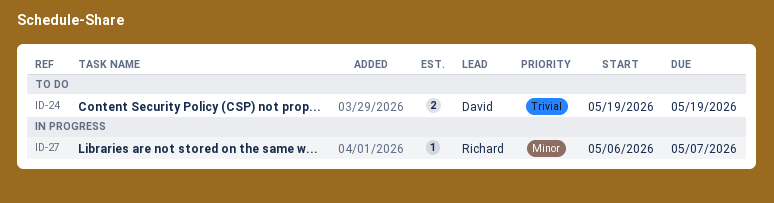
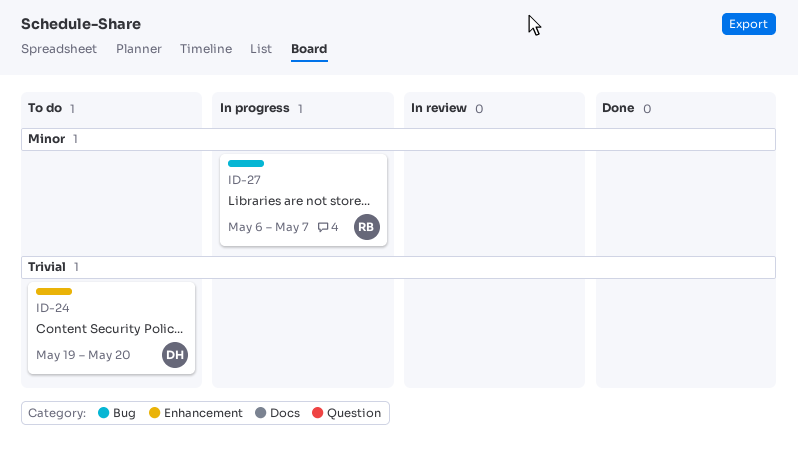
ID-24, due: May 19 -> May 20

